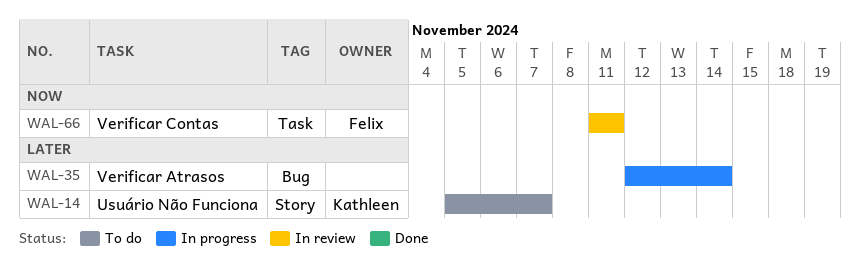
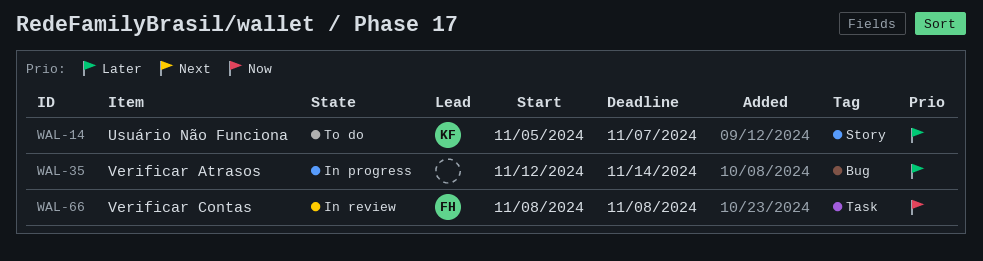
WAL-66, start: Nov 11 -> Nov 8
WAL-66, due: Nov 11 -> Nov 8

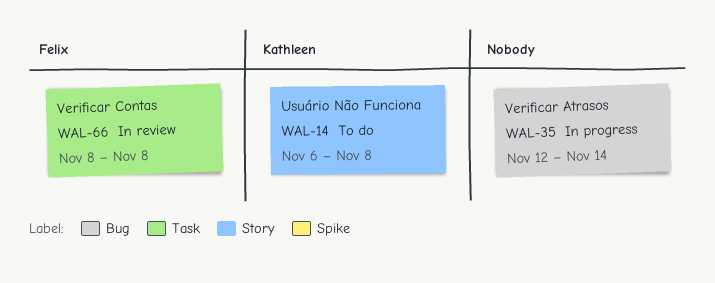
WAL-14, start: Nov 5 -> Nov 6
WAL-14, due: Nov 7 -> Nov 8

